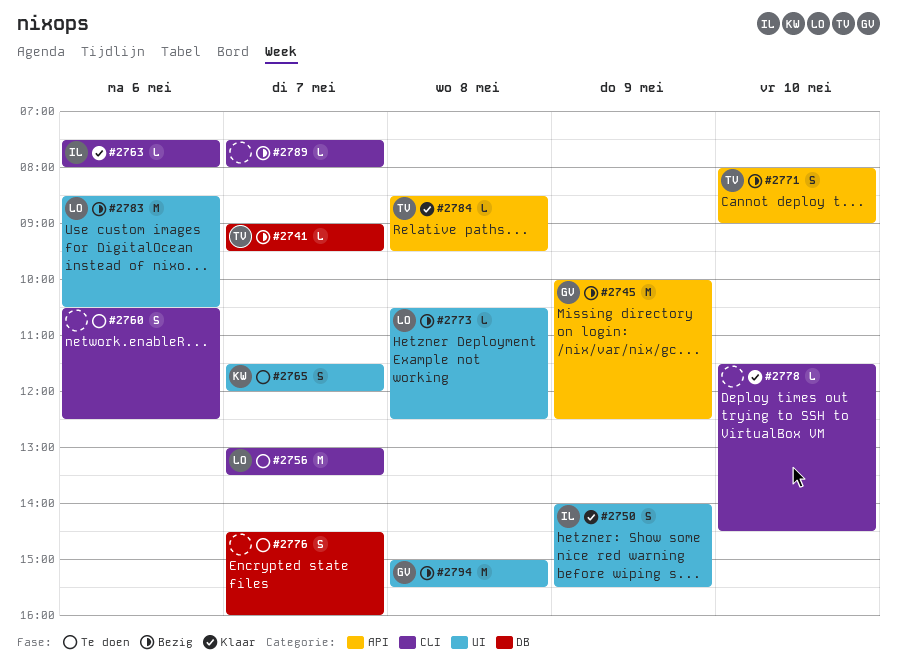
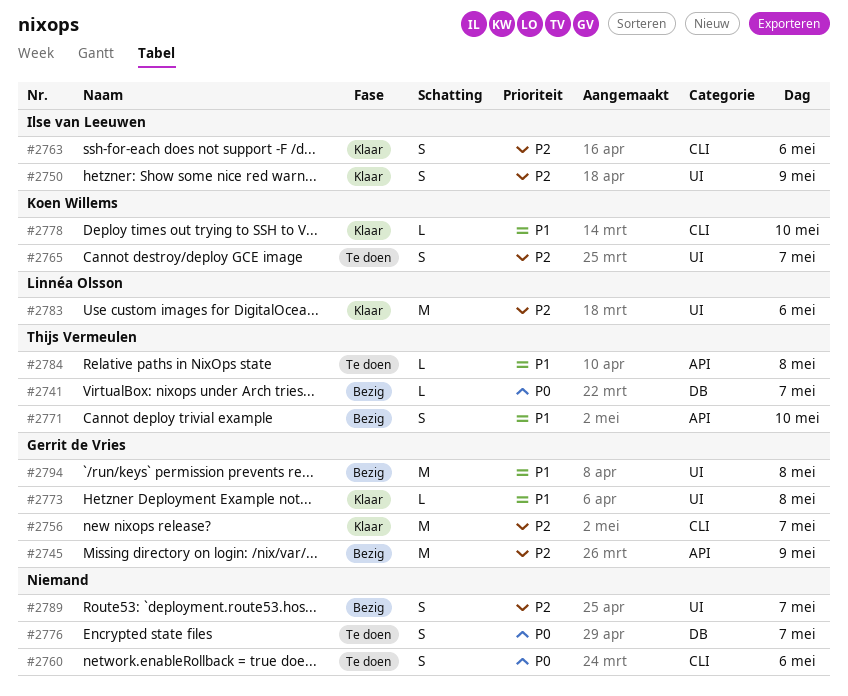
#2756, status: Te doen -> Klaar
#2756, owner: Linnéa Olsson -> Gerrit de Vries
#2763, estimate: L -> S
#2773, status: Bezig -> Klaar
#2773, owner: Linnéa Olsson -> Gerrit de Vries
#2778, owner: none -> Koen Willems
#2783, status: Bezig -> Klaar
#2784, status: Klaar -> Te doen
#2789, label: CLI -> UI
#2789, estimate: L -> S

